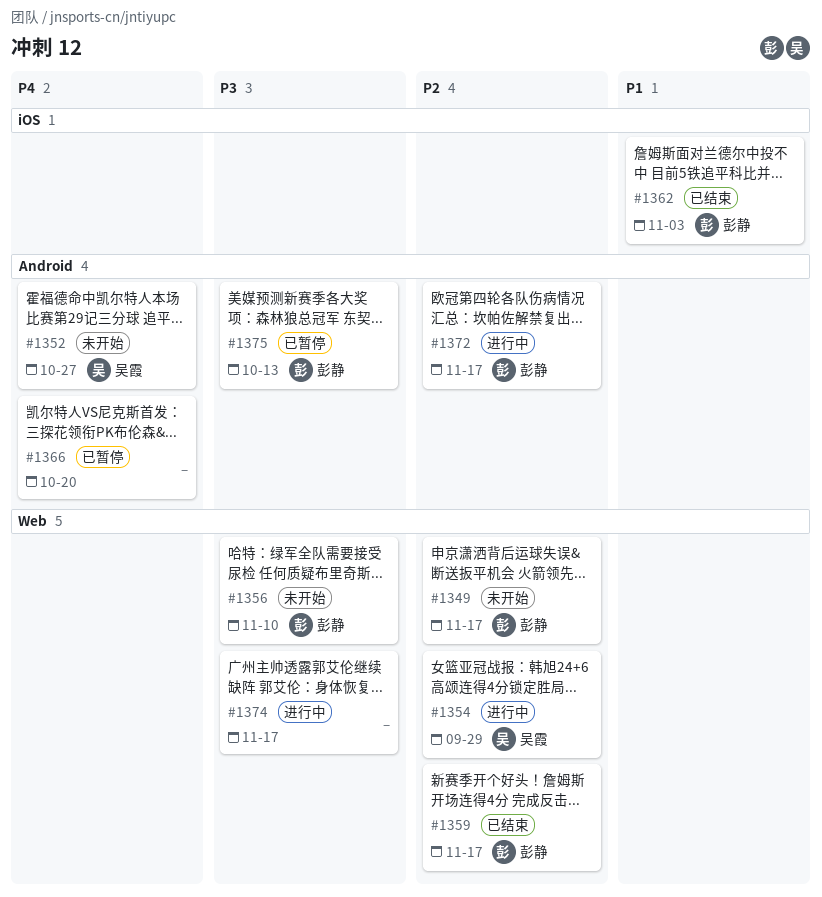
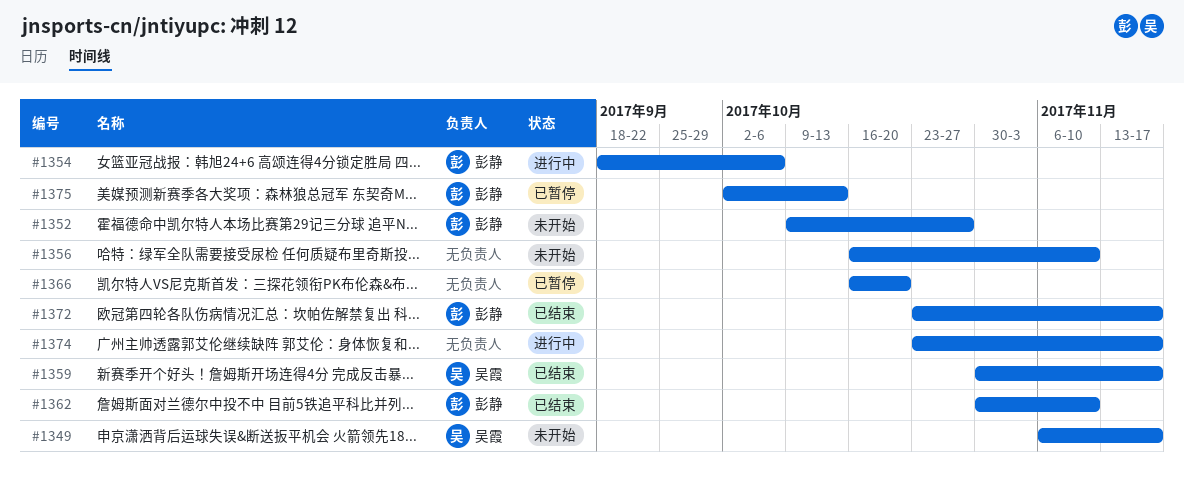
#1349, owner: 彭静 -> 吴霞
#1352, owner: 吴霞 -> 彭静
#1354, owner: 吴霞 -> 彭静
#1354, due: Sep 29 -> Oct 6
#1356, owner: 彭静 -> none
#1359, owner: 彭静 -> 吴霞
#1362, due: Nov 3 -> Nov 10
#1372, status: 进行中 -> 已结束

